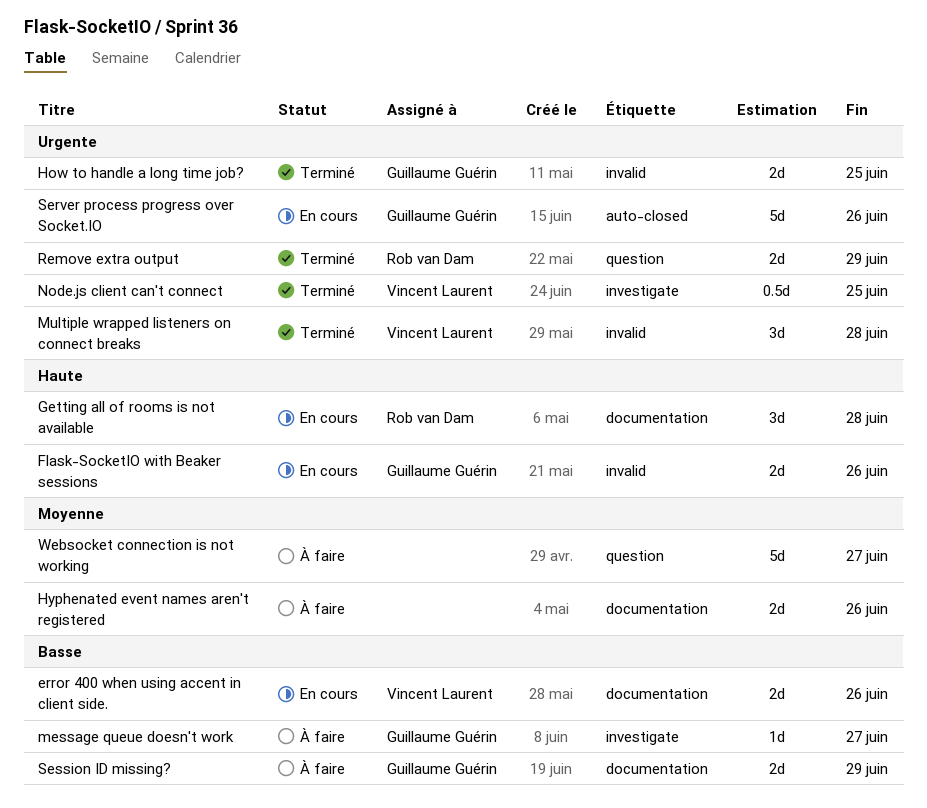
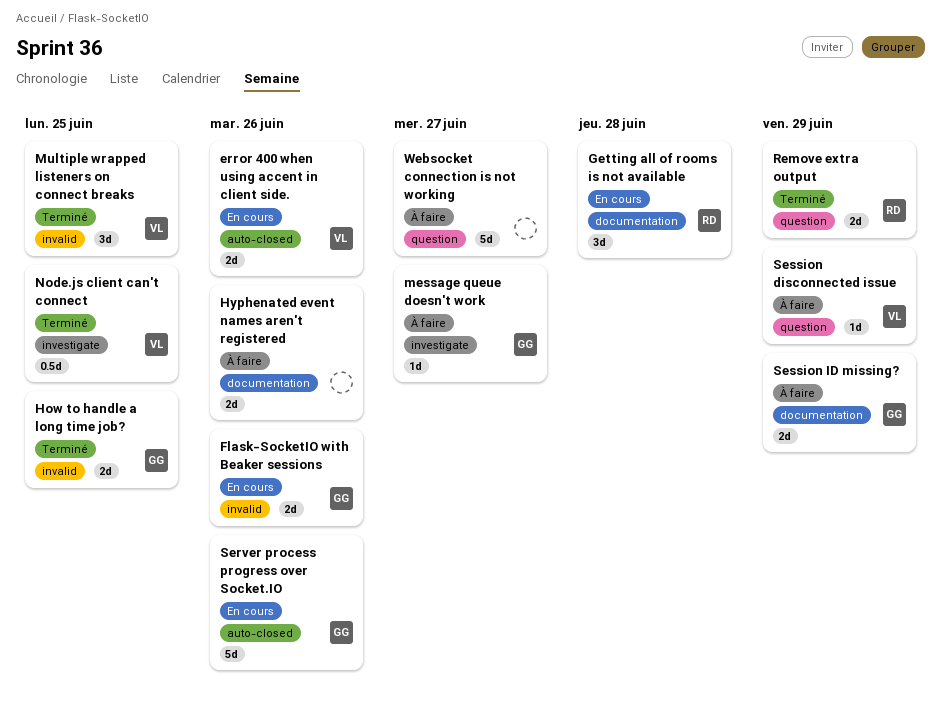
error 400 when using accent in client side., label: documentation -> auto-closed
Multiple wrapped listeners on connect breaks, due: Jun 28 -> Jun 25
Session disconnected issue: none -> present

